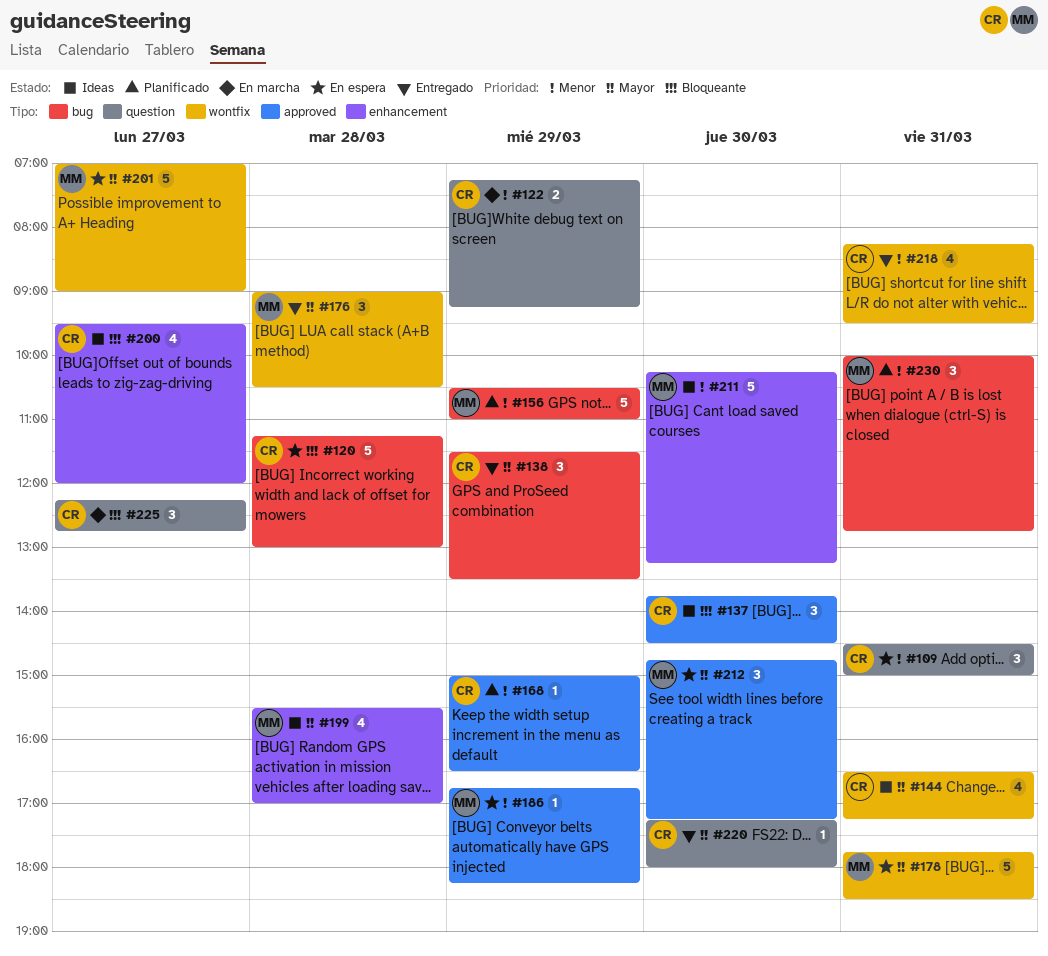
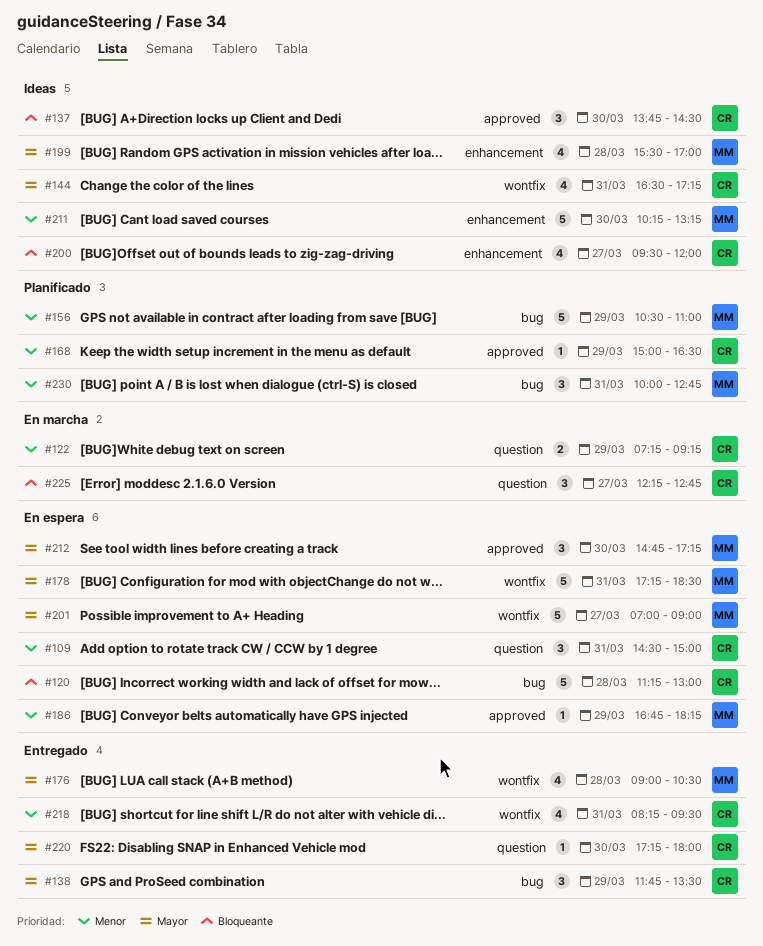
#138, begins: 11:30 -> 11:45
#176, estimate: 3 -> 4
#178, begins: 17:45 -> 17:15

